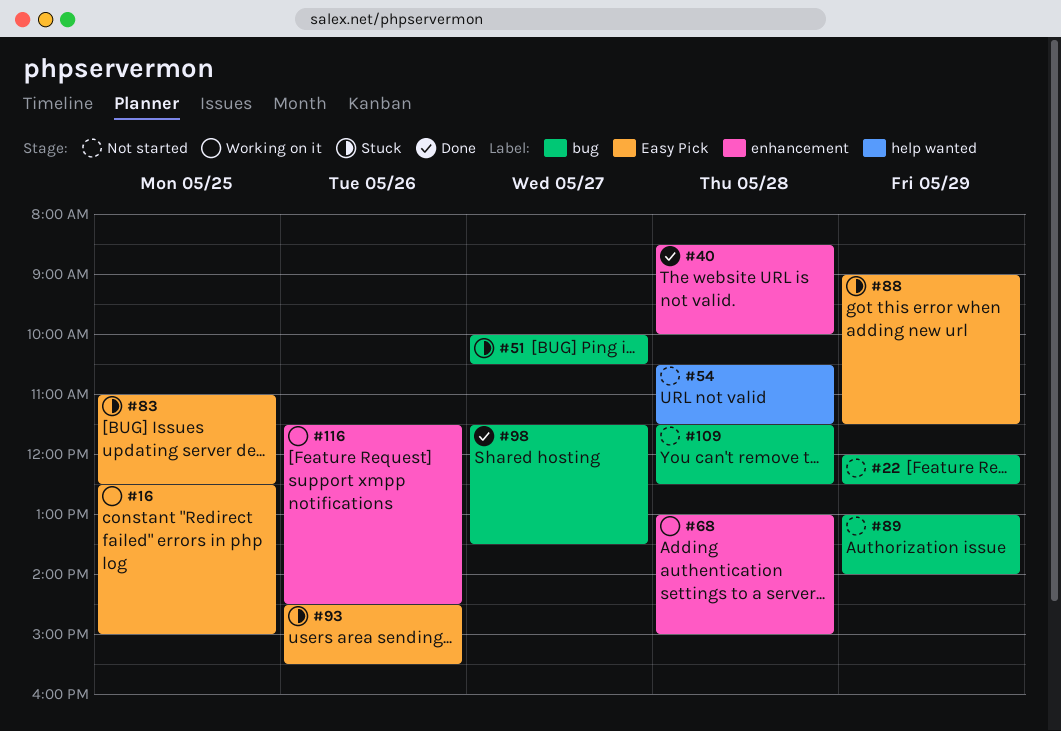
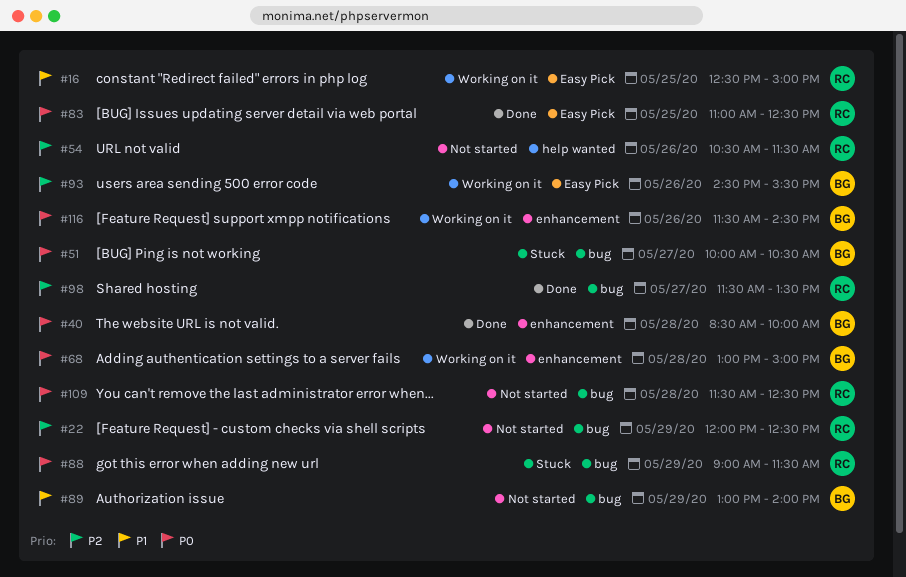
#54, day: May 28 -> May 26
#83, status: Stuck -> Done
#88, label: Easy Pick -> bug
#93, status: Stuck -> Working on it

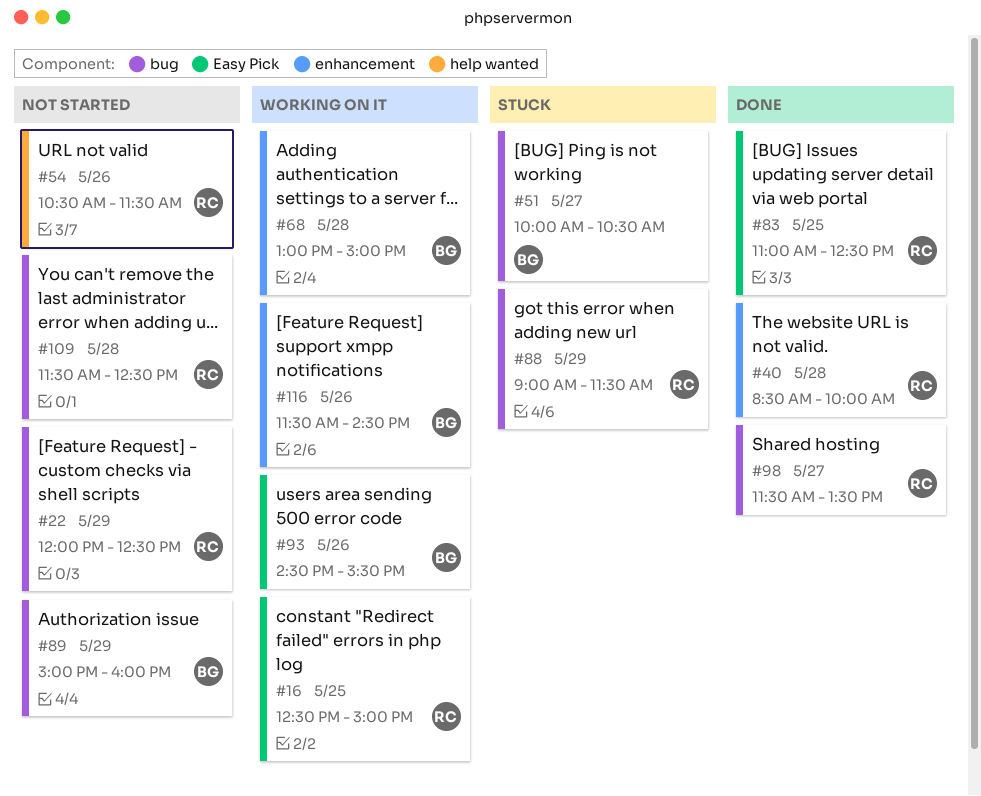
#40, owner: BG -> RC
#89, begins: 13:00 -> 15:00
#89, ends: 14:00 -> 16:00

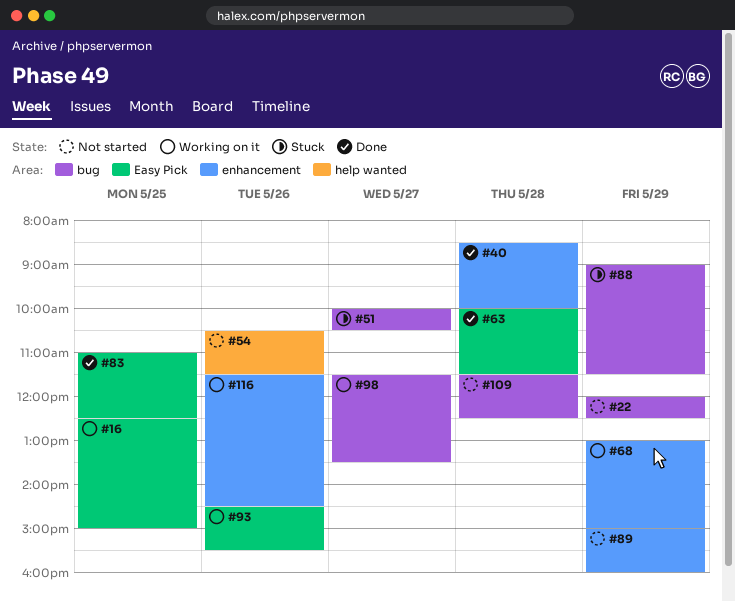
#63: none -> present
#68, day: May 28 -> May 29
#89, label: bug -> enhancement
#98, status: Done -> Working on it

